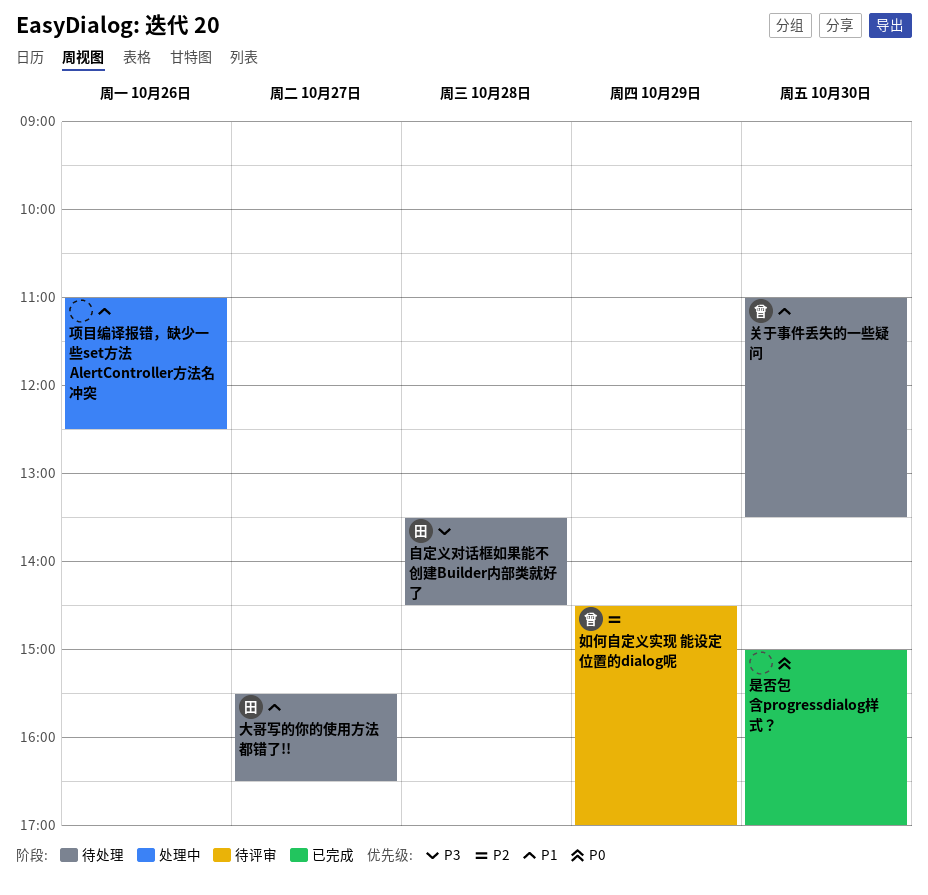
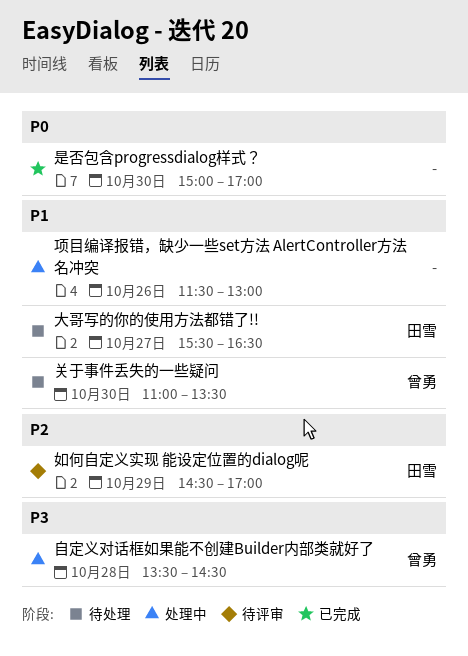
如何自定义实现 能设定位置的dialog呢, owner: 曾勇 -> 田雪
自定义对话框如果能不创建Builder内部类就好了, status: 待处理 -> 处理中
自定义对话框如果能不创建Builder内部类就好了, owner: 田雪 -> 曾勇
项目编译报错，缺少一些set方法 AlertController方法名冲突, begins: 11:00 -> 11:30
项目编译报错，缺少一些set方法 AlertController方法名冲突, ends: 12:30 -> 13:00

